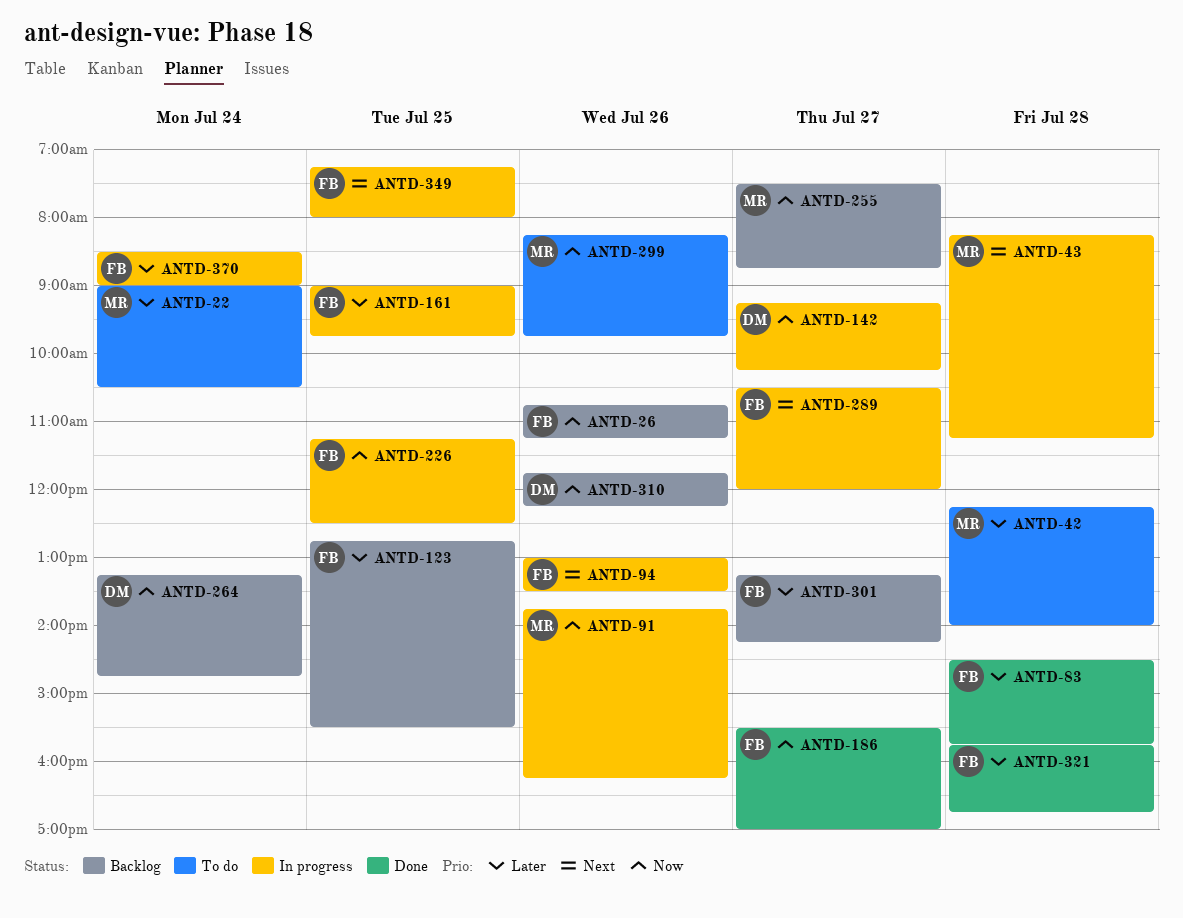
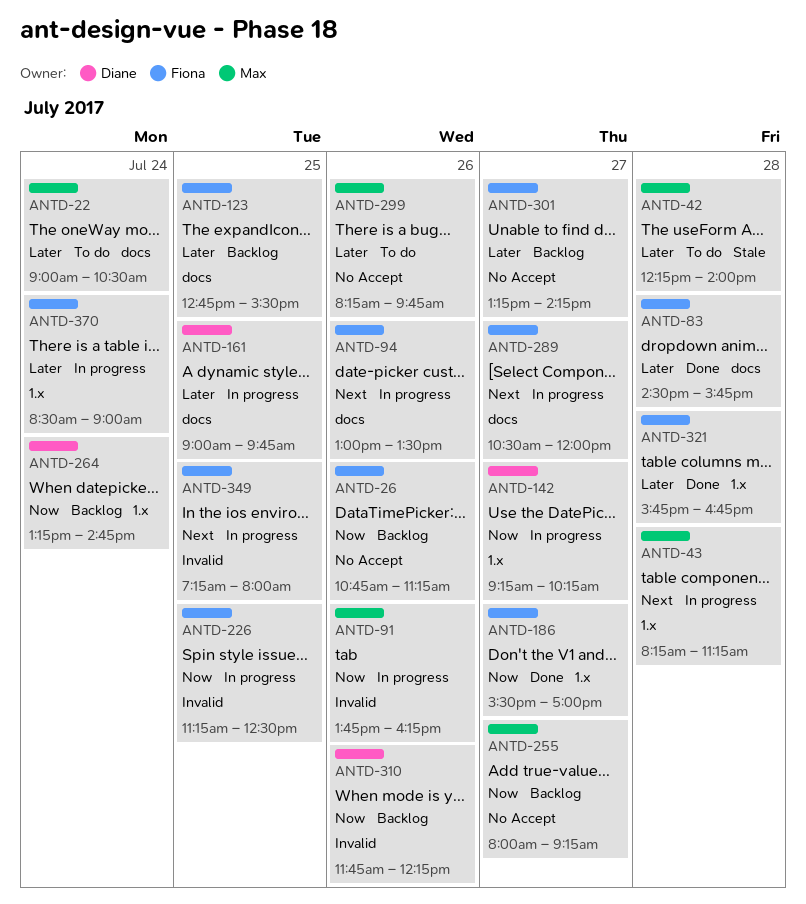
ANTD-161, owner: Fiona -> Diane
ANTD-255, begins: 07:30 -> 08:00
ANTD-255, ends: 08:45 -> 09:15
ANTD-299, priority: Now -> Later

